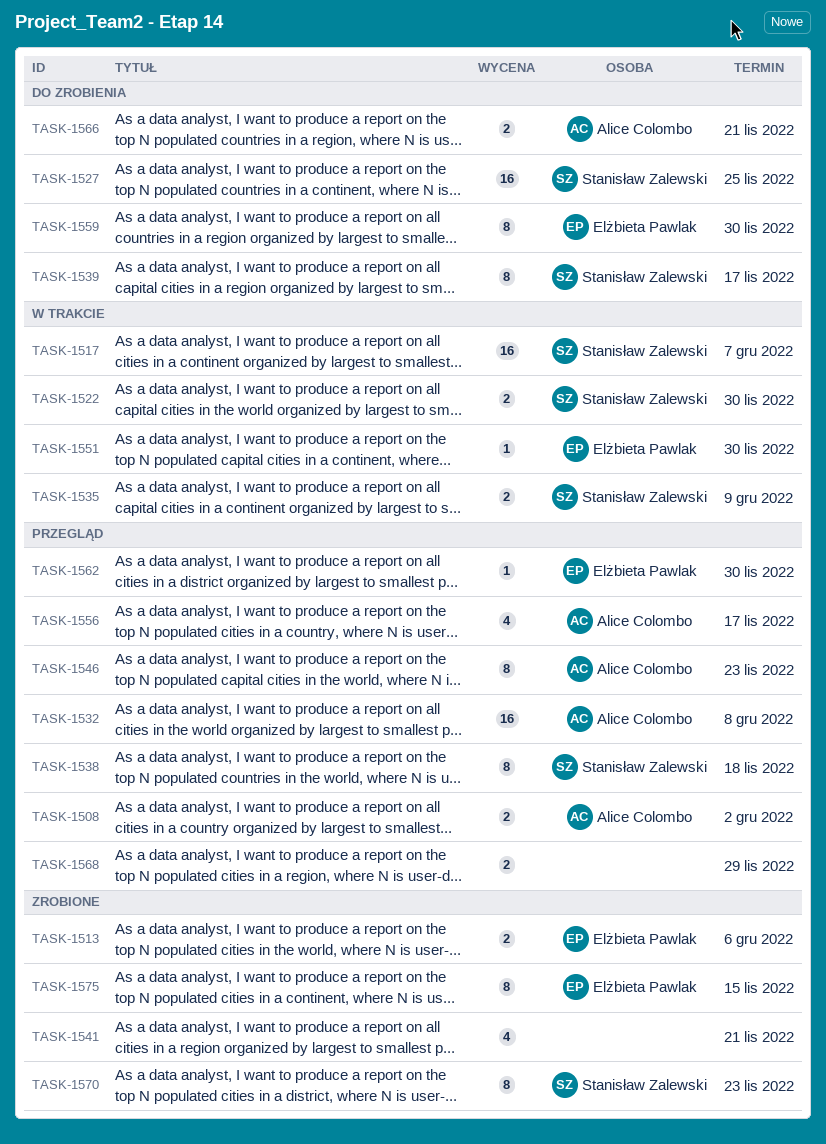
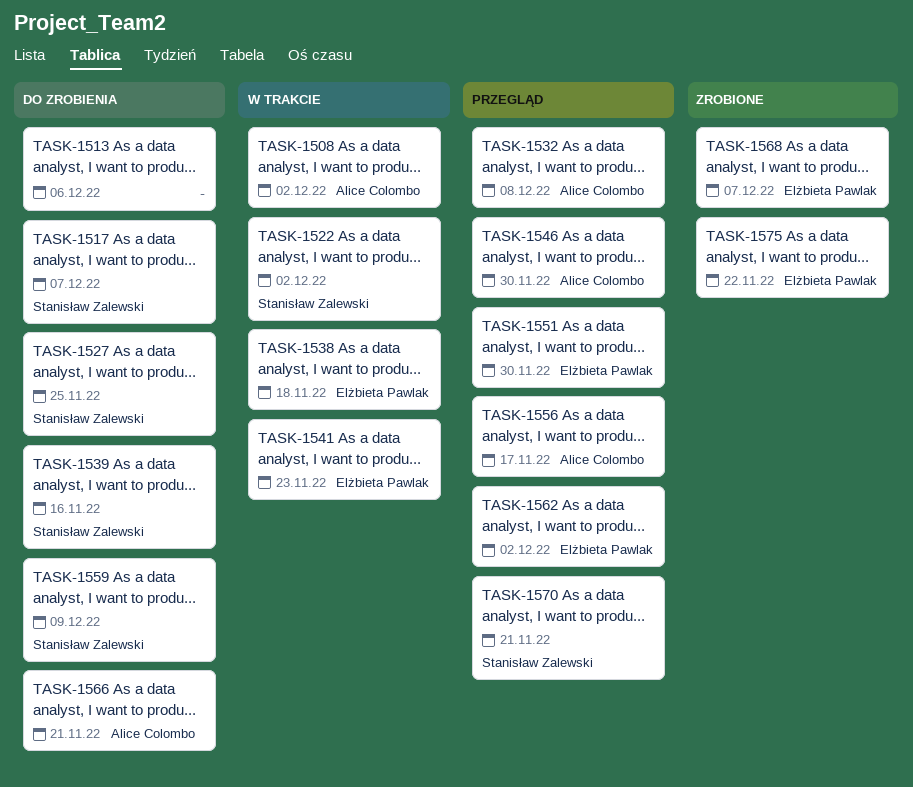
TASK-1508, status: Przegląd -> W trakcie
TASK-1513, status: Zrobione -> Do zrobienia
TASK-1513, owner: Elżbieta Pawlak -> none
TASK-1517, status: W trakcie -> Do zrobienia
TASK-1522, due: Nov 30 -> Dec 2
TASK-1535: present -> none
TASK-1538, status: Przegląd -> W trakcie
TASK-1538, owner: Stanisław Zalewski -> Elżbieta Pawlak
TASK-1539, due: Nov 17 -> Nov 16
TASK-1541, status: Zrobione -> W trakcie
TASK-1541, owner: none -> Elżbieta Pawlak
TASK-1541, due: Nov 21 -> Nov 23
TASK-1546, due: Nov 23 -> Nov 30
TASK-1551, status: W trakcie -> Przegląd
TASK-1559, owner: Elżbieta Pawlak -> Stanisław Zalewski
TASK-1559, due: Nov 30 -> Dec 9
TASK-1562, due: Nov 30 -> Dec 2
TASK-1568, status: Przegląd -> Zrobione
TASK-1568, owner: none -> Elżbieta Pawlak
TASK-1568, due: Nov 29 -> Dec 7
TASK-1570, status: Zrobione -> Przegląd
TASK-1570, due: Nov 23 -> Nov 21
TASK-1575, due: Nov 15 -> Nov 22

